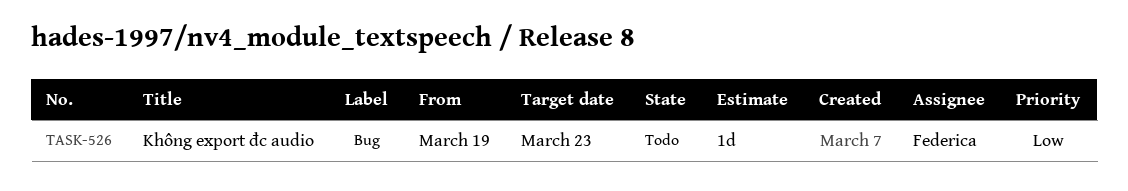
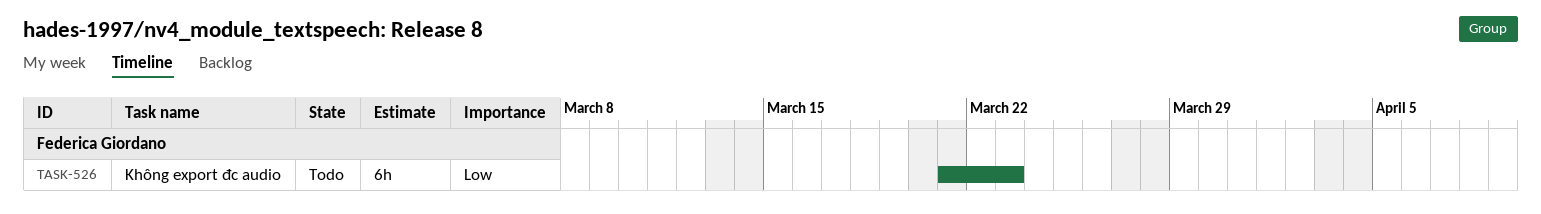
TASK-526, estimate: 1d -> 6h
TASK-526, start: Mar 19 -> Mar 21

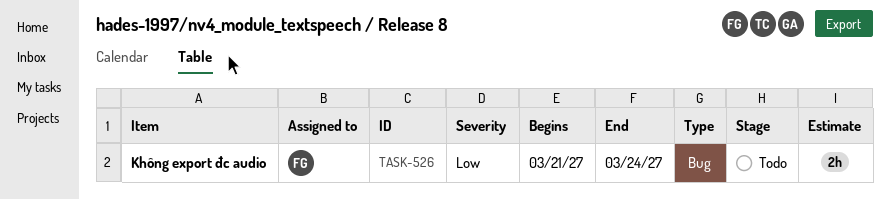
TASK-526, estimate: 6h -> 2h
TASK-526, due: Mar 23 -> Mar 24

